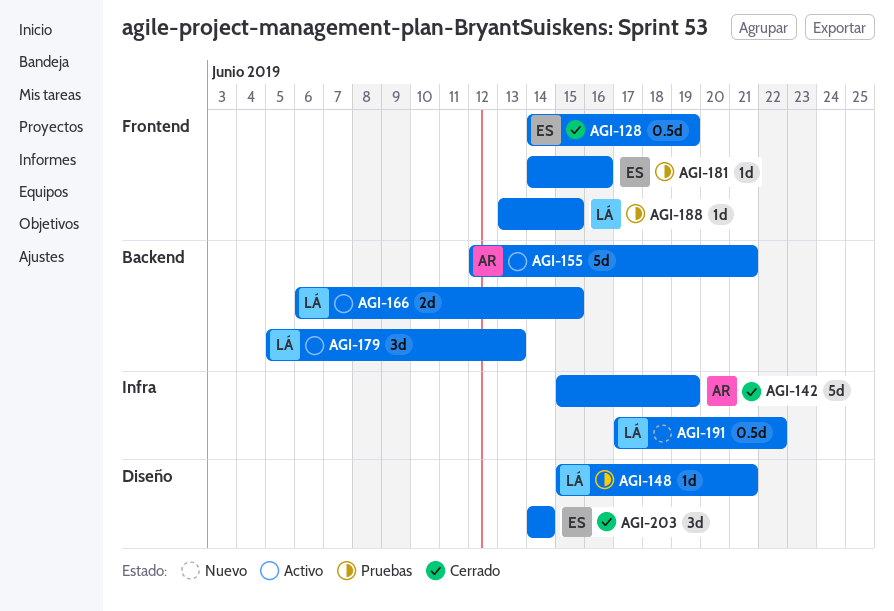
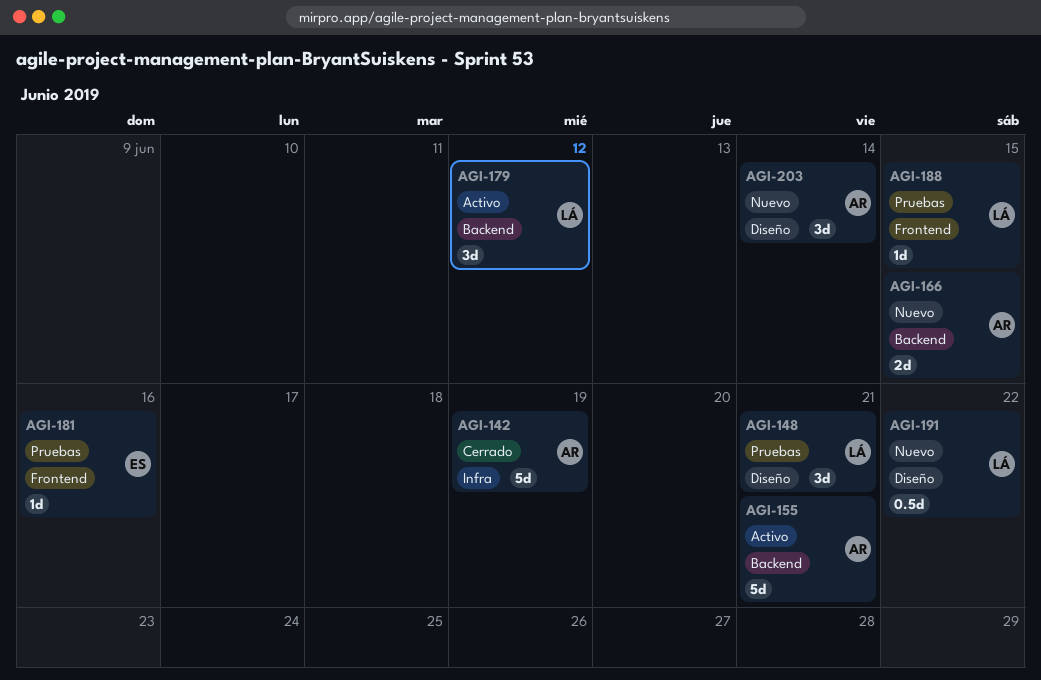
AGI-128: present -> none
AGI-148, estimate: 1d -> 3d
AGI-166, status: Activo -> Nuevo
AGI-166, owner: LÁ -> AR
AGI-179, due: Jun 13 -> Jun 12
AGI-191, label: Infra -> Diseño
AGI-203, status: Cerrado -> Nuevo
AGI-203, owner: ES -> AR

